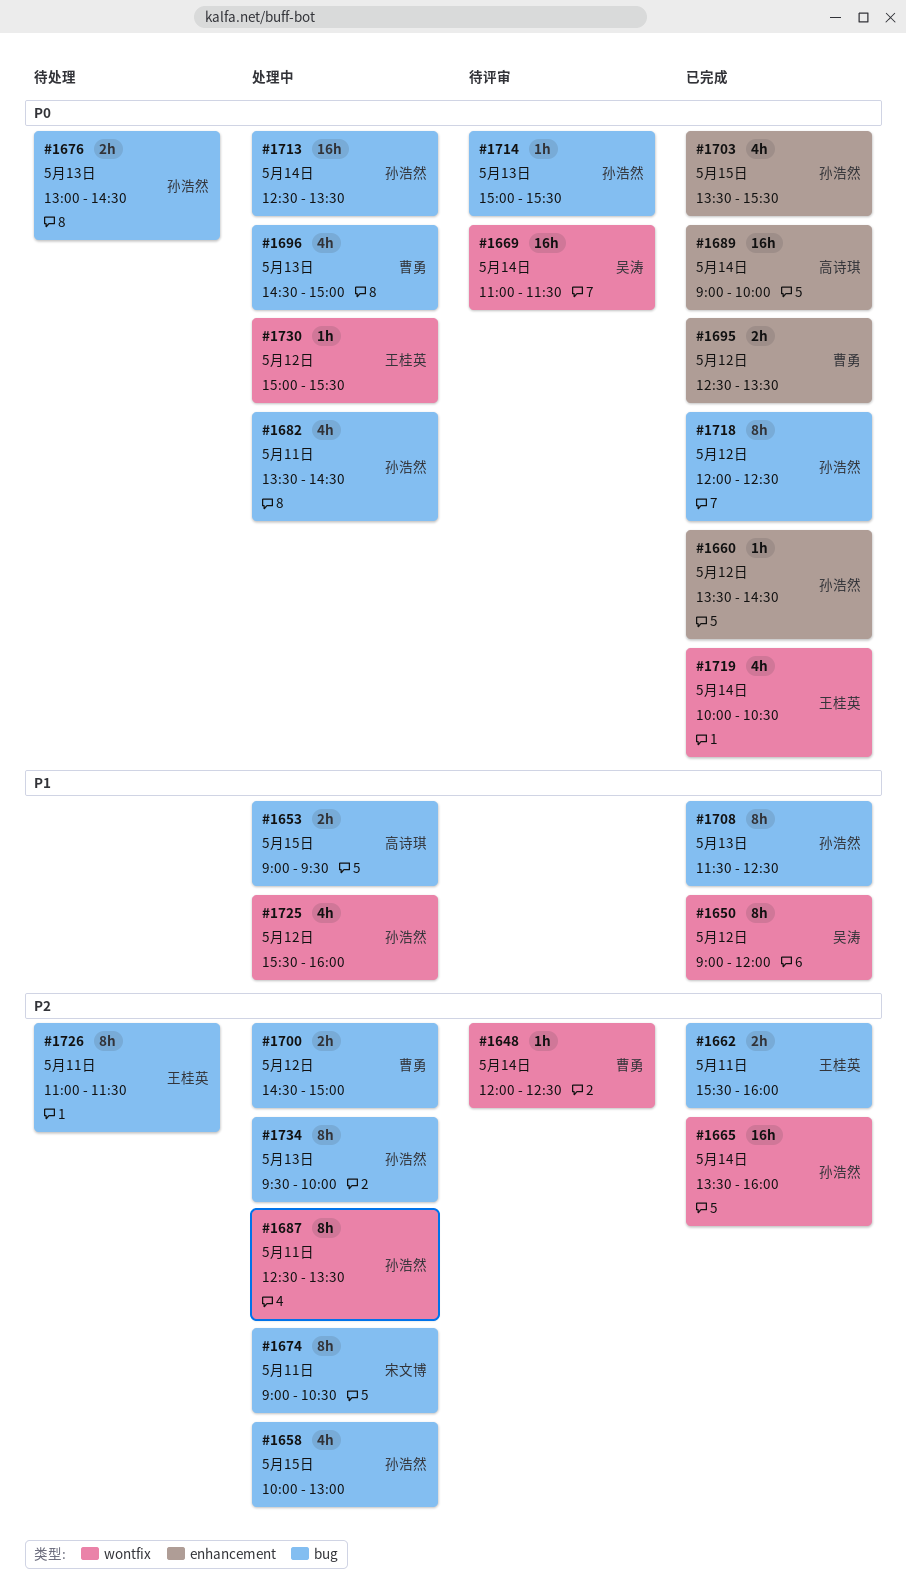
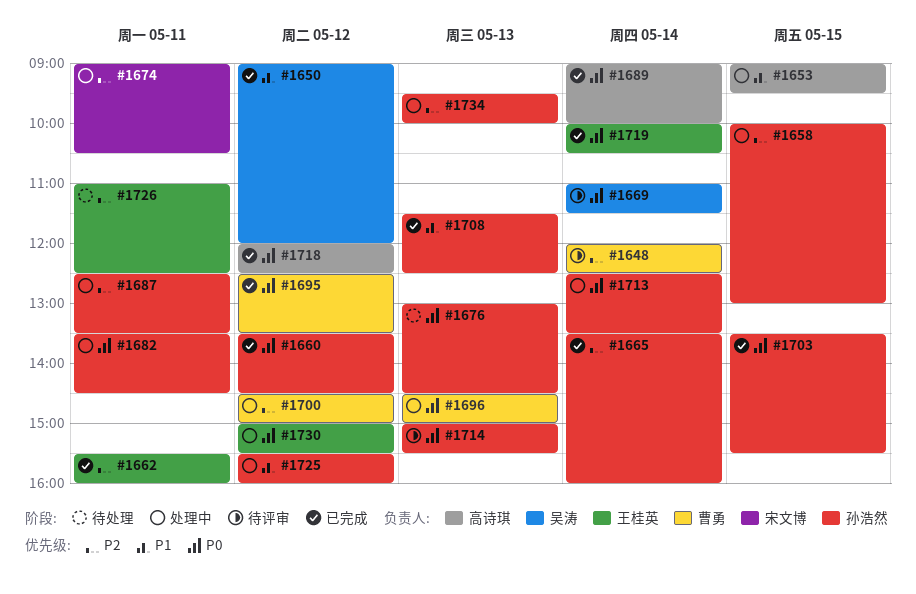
#1718, owner: 孙浩然 -> 高诗琪
#1726, ends: 11:30 -> 12:30

